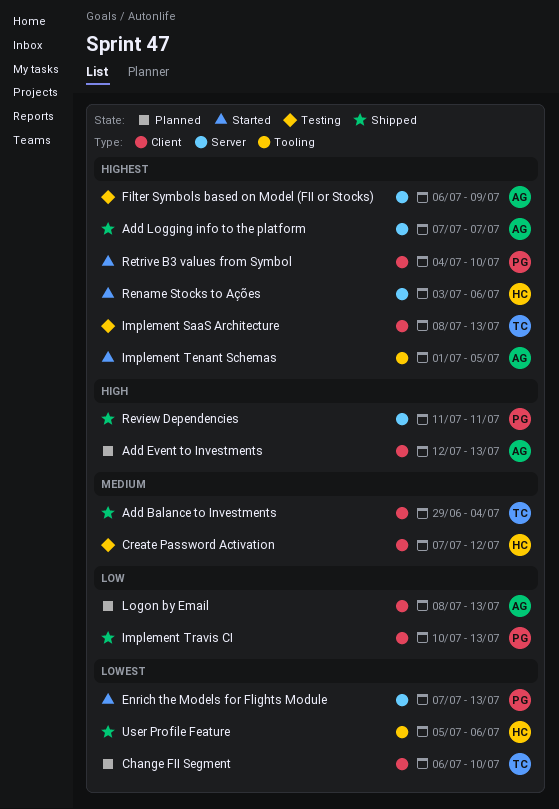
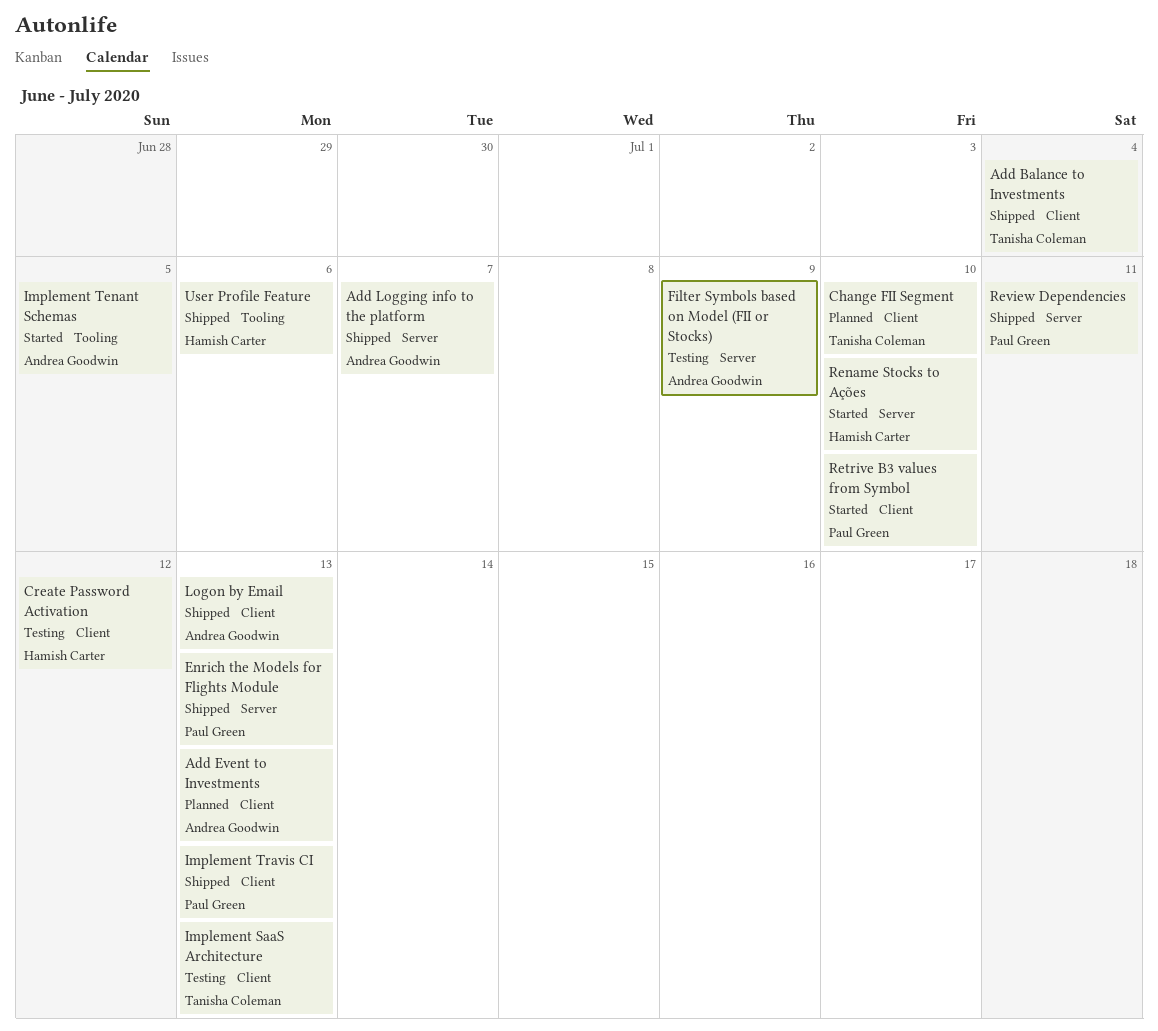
Enrich the Models for Flights Module, status: Started -> Shipped
Logon by Email, status: Planned -> Shipped
Rename Stocks to Ações, due: Jul 6 -> Jul 10

